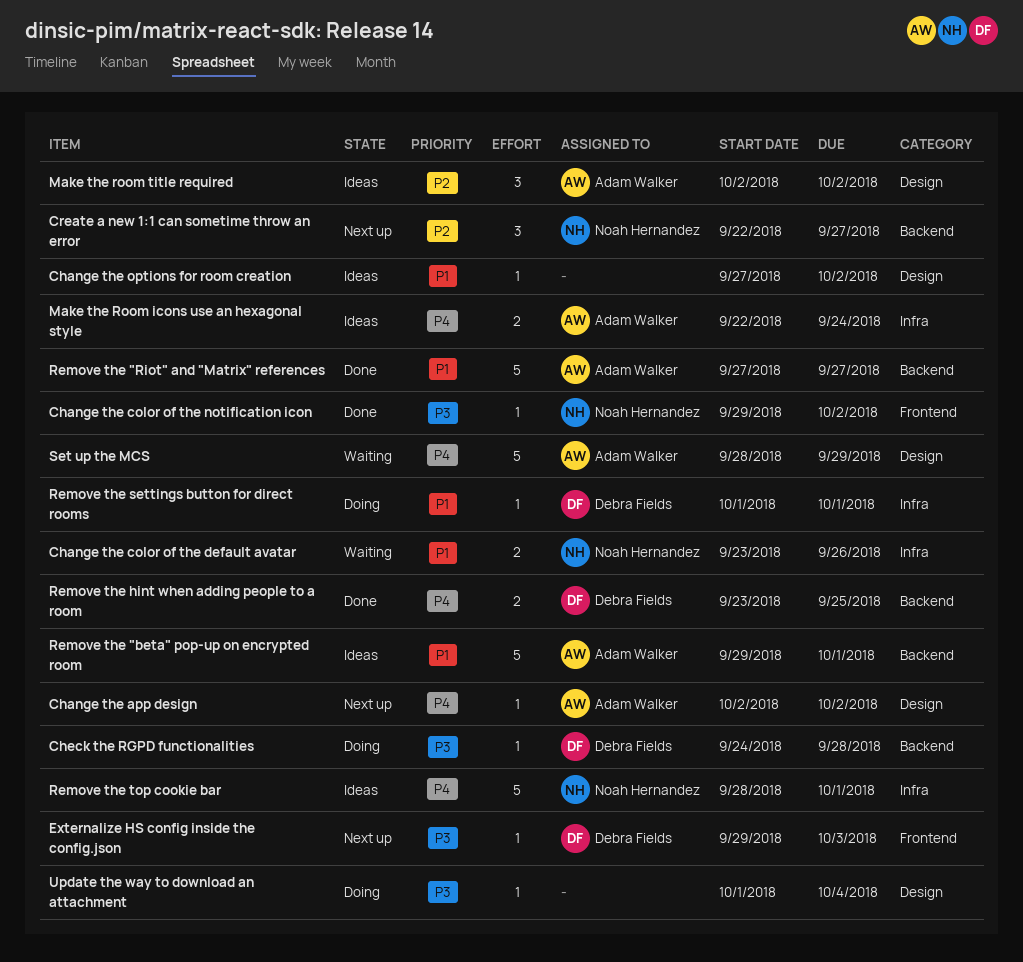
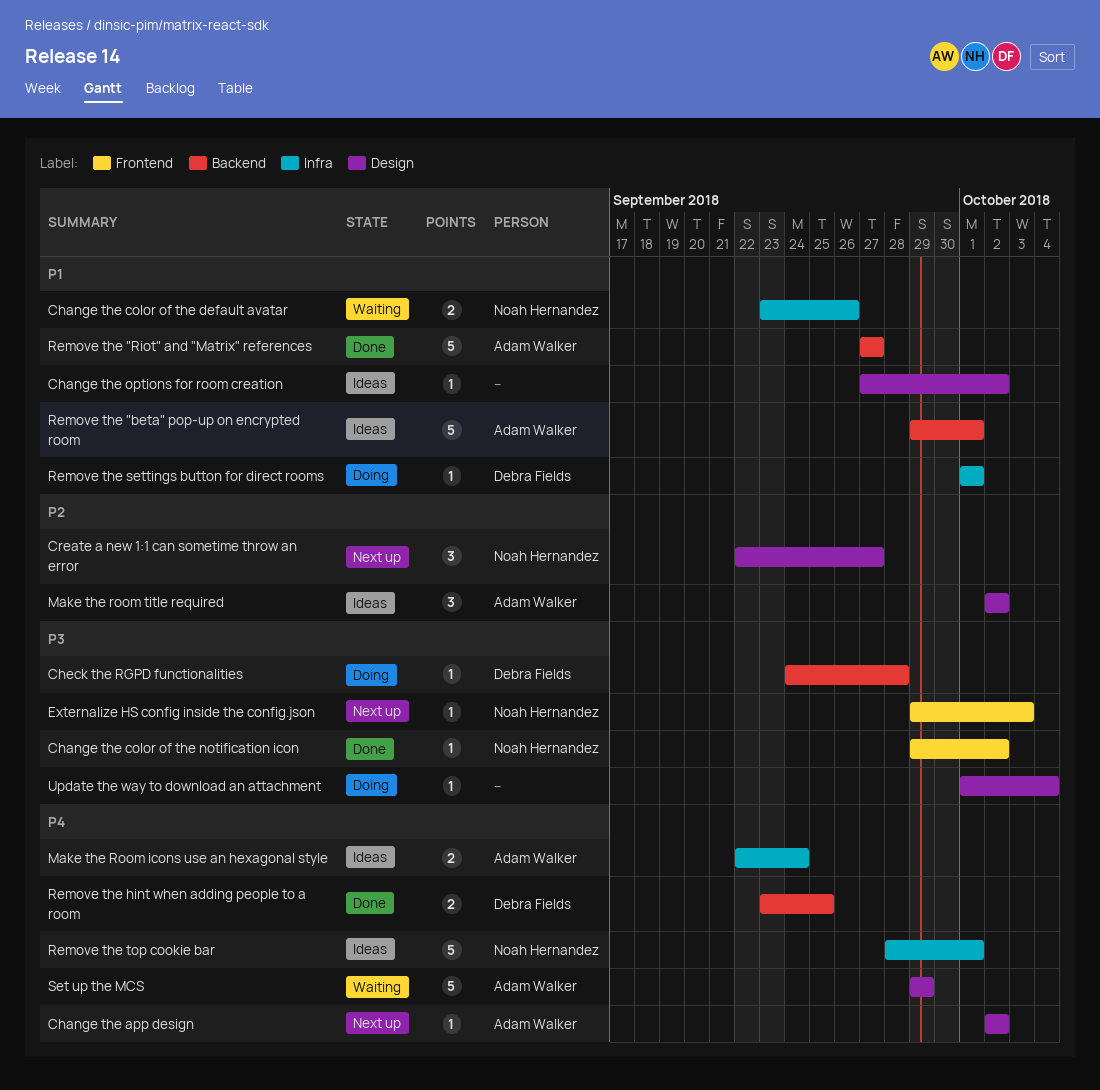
Create a new 1:1 can sometime throw an error, label: Backend -> Design
Externalize HS config inside the config.json, owner: Debra Fields -> Noah Hernandez
Set up the MCS, start: Sep 28 -> Sep 29

